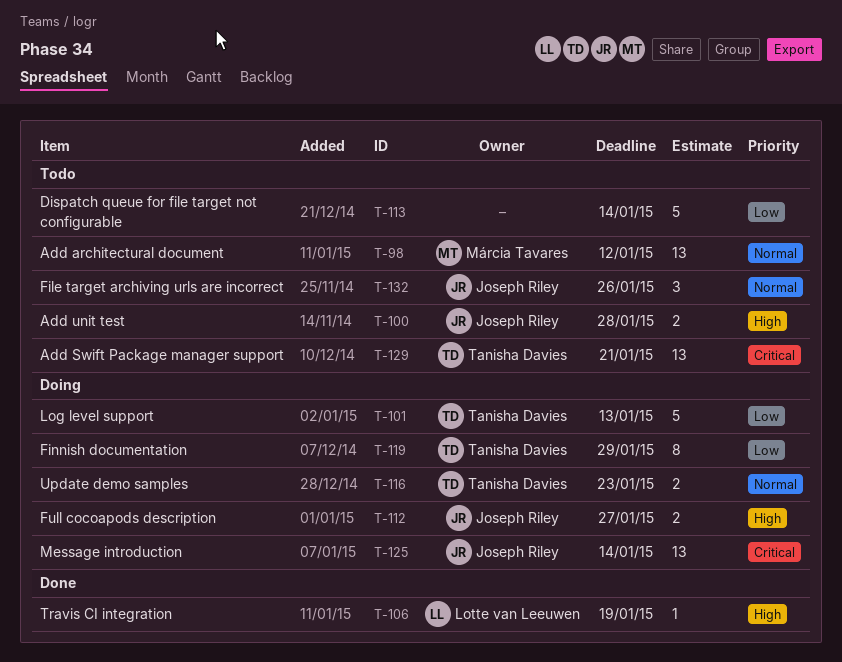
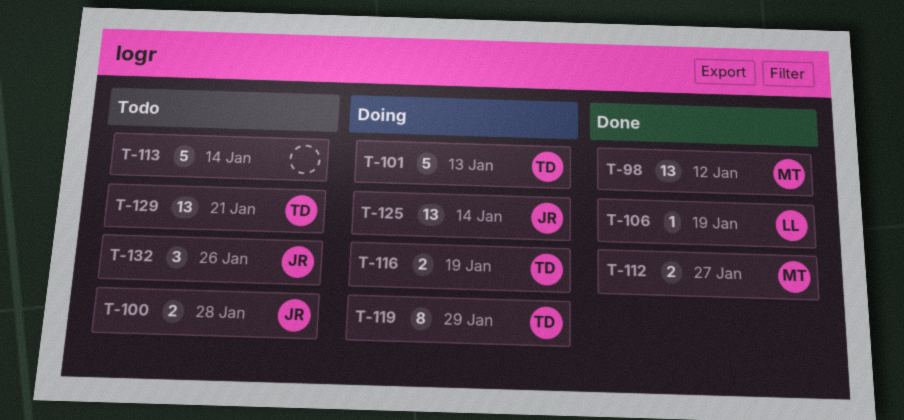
T-98, status: Todo -> Done
T-112, status: Doing -> Done
T-112, owner: Joseph Riley -> Márcia Tavares
T-116, due: Jan 23 -> Jan 19

